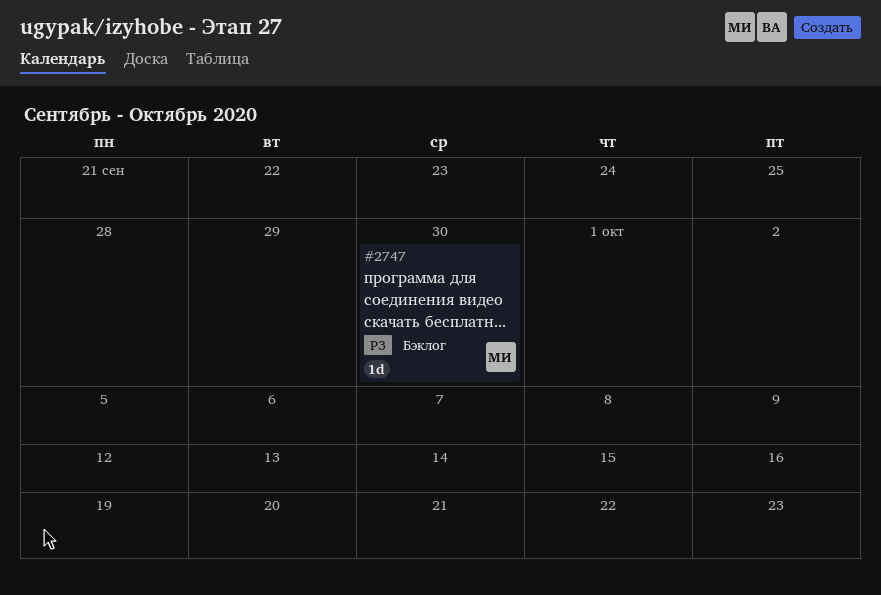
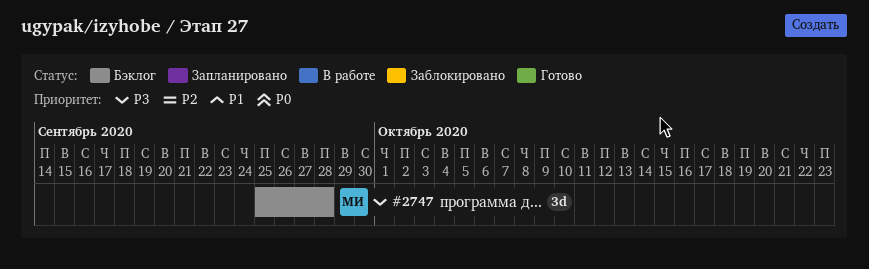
#2747, estimate: 1d -> 3d
#2747, due: Sep 30 -> Sep 28

